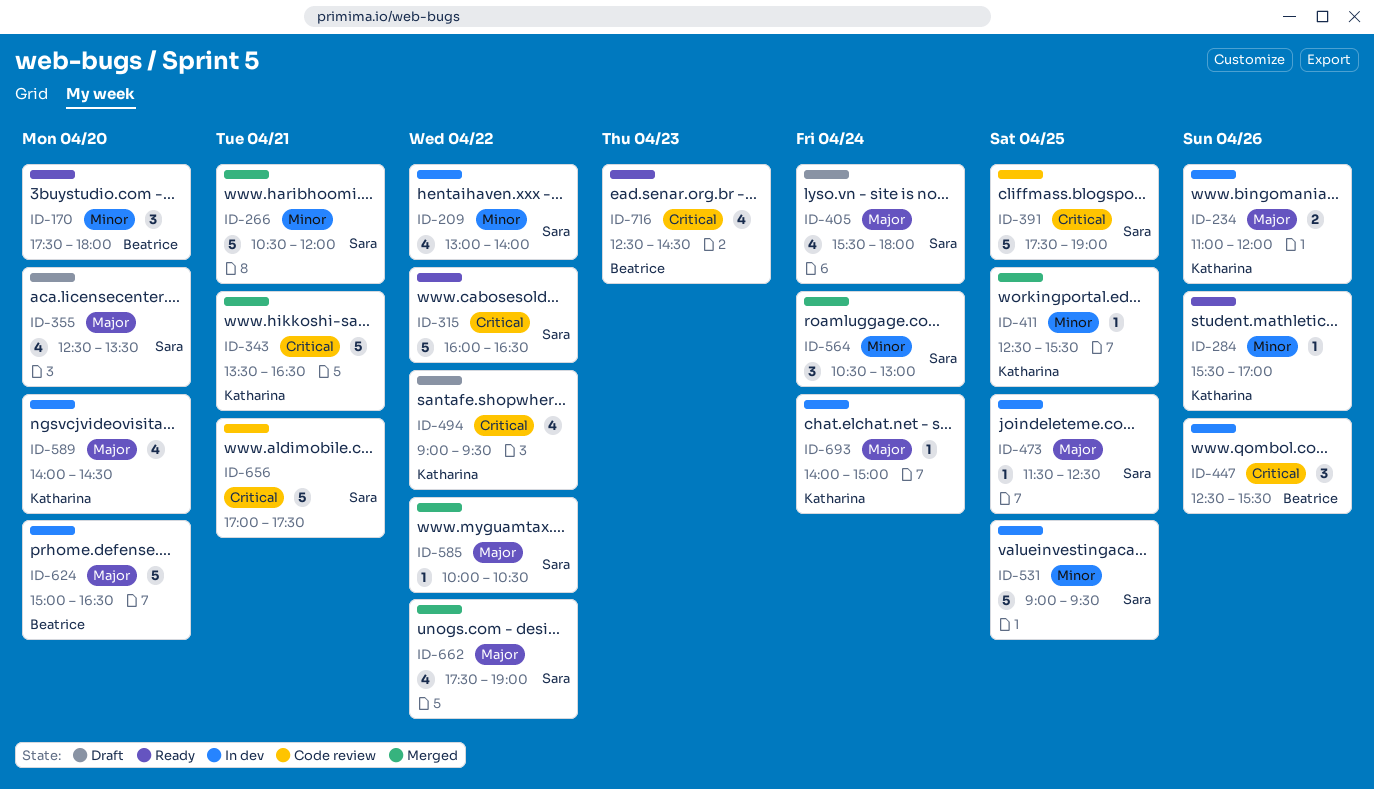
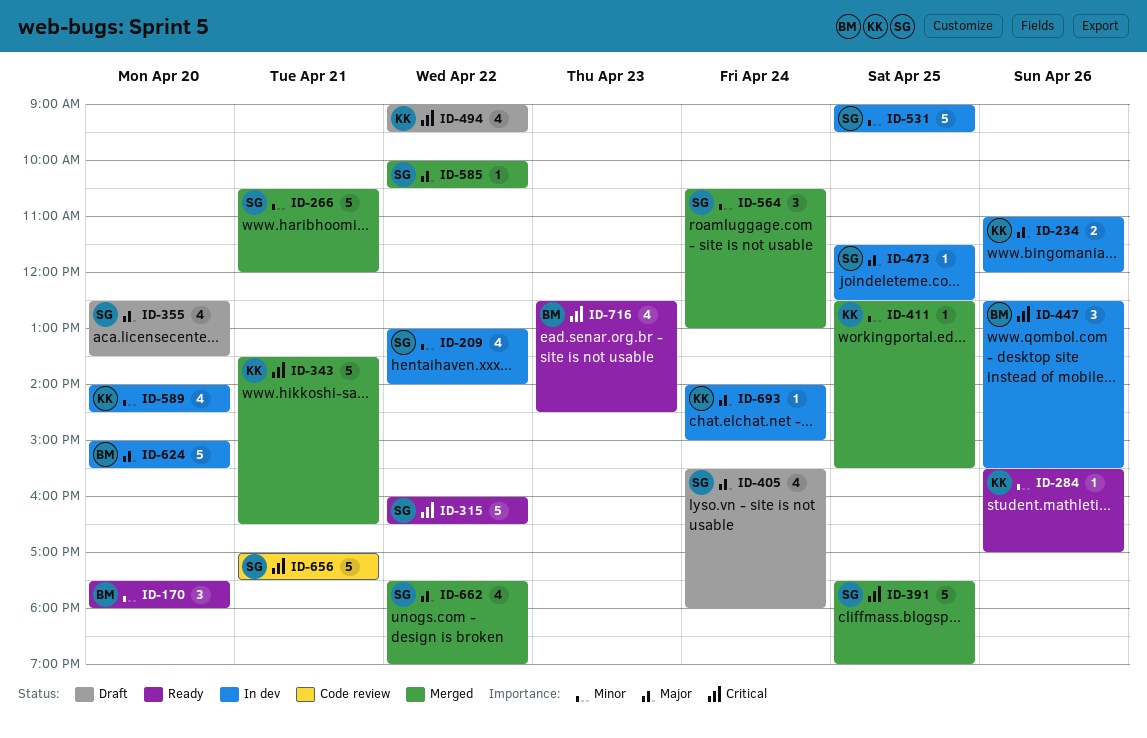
ID-391, status: Code review -> Merged
ID-589, priority: Major -> Minor
ID-624, ends: 16:30 -> 15:30

